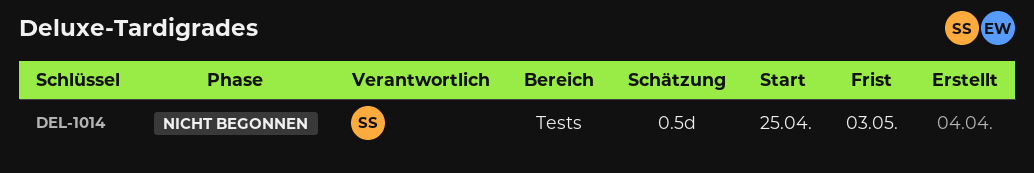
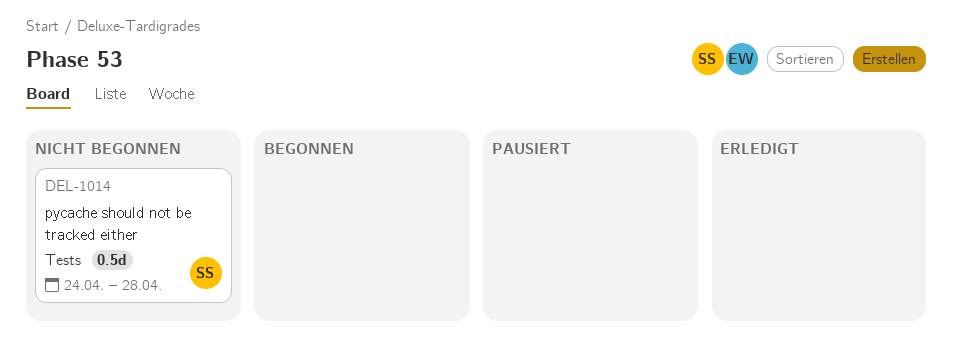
DEL-1014, start: Apr 25 -> Apr 24
DEL-1014, due: May 3 -> Apr 28

